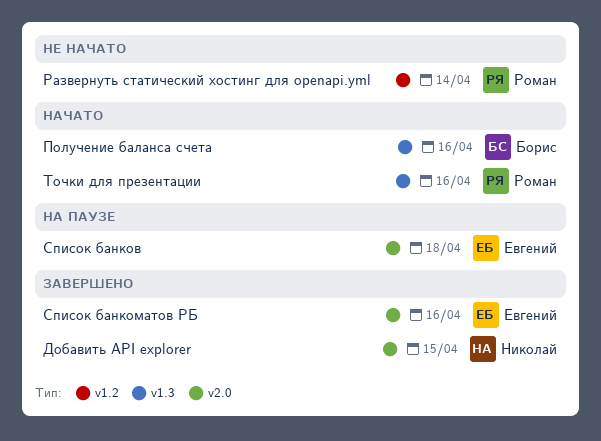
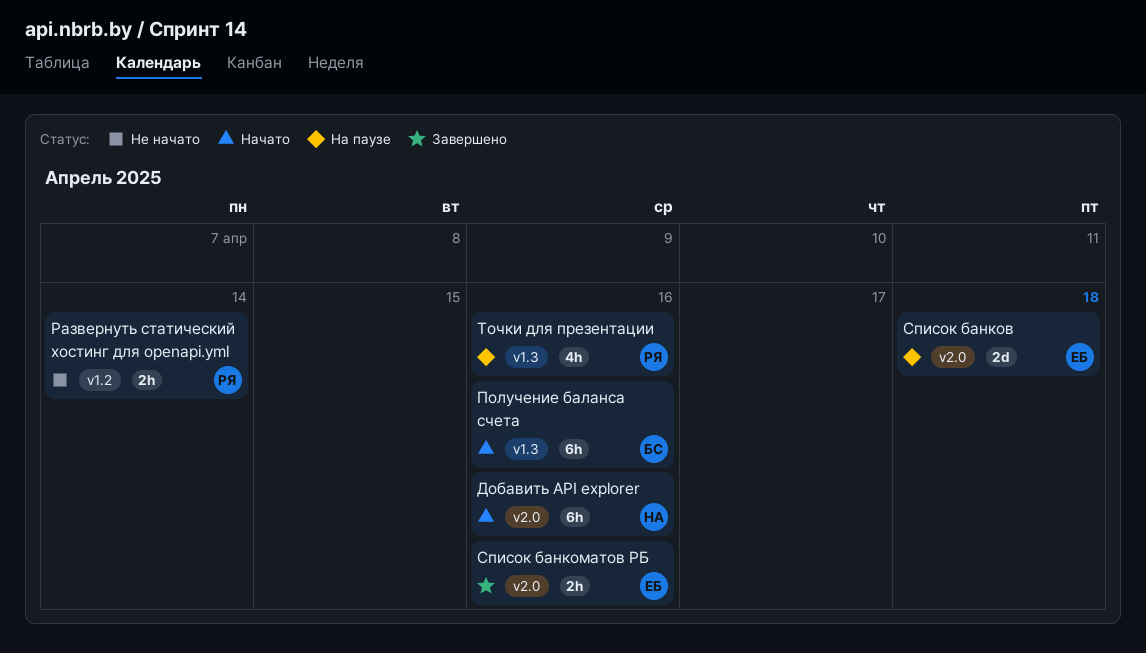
Добавить API explorer, status: Завершено -> Начато
Добавить API explorer, due: Apr 15 -> Apr 16
Точки для презентации, status: Начато -> На паузе

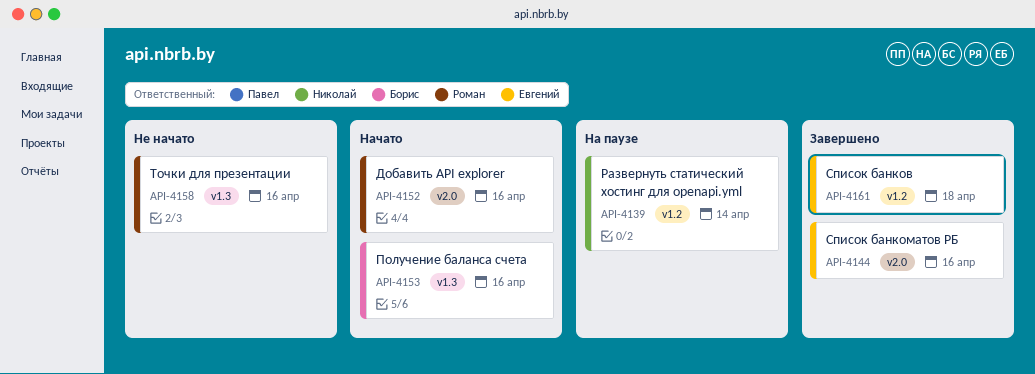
Добавить API explorer, owner: Николай -> Роман
Развернуть статический хостинг для openapi.yml, status: Не начато -> На паузе
Развернуть статический хостинг для openapi.yml, owner: Роман -> Николай
Список банков, status: На паузе -> Завершено
Список банков, label: v2.0 -> v1.2
Точки для презентации, status: На паузе -> Не начато

